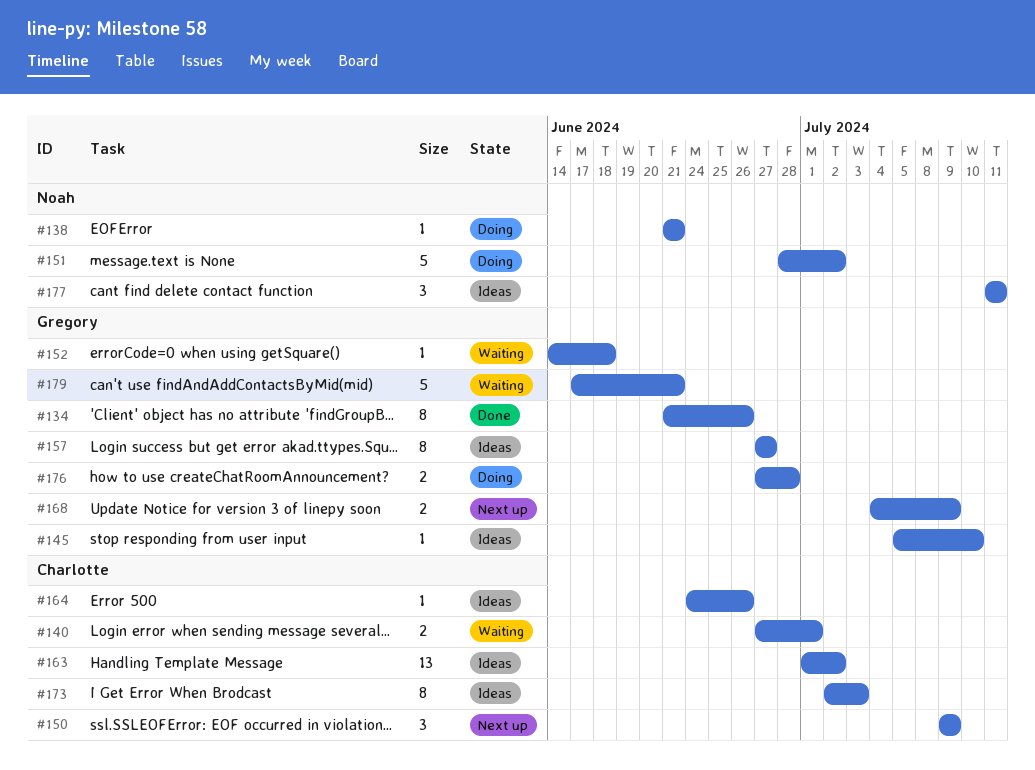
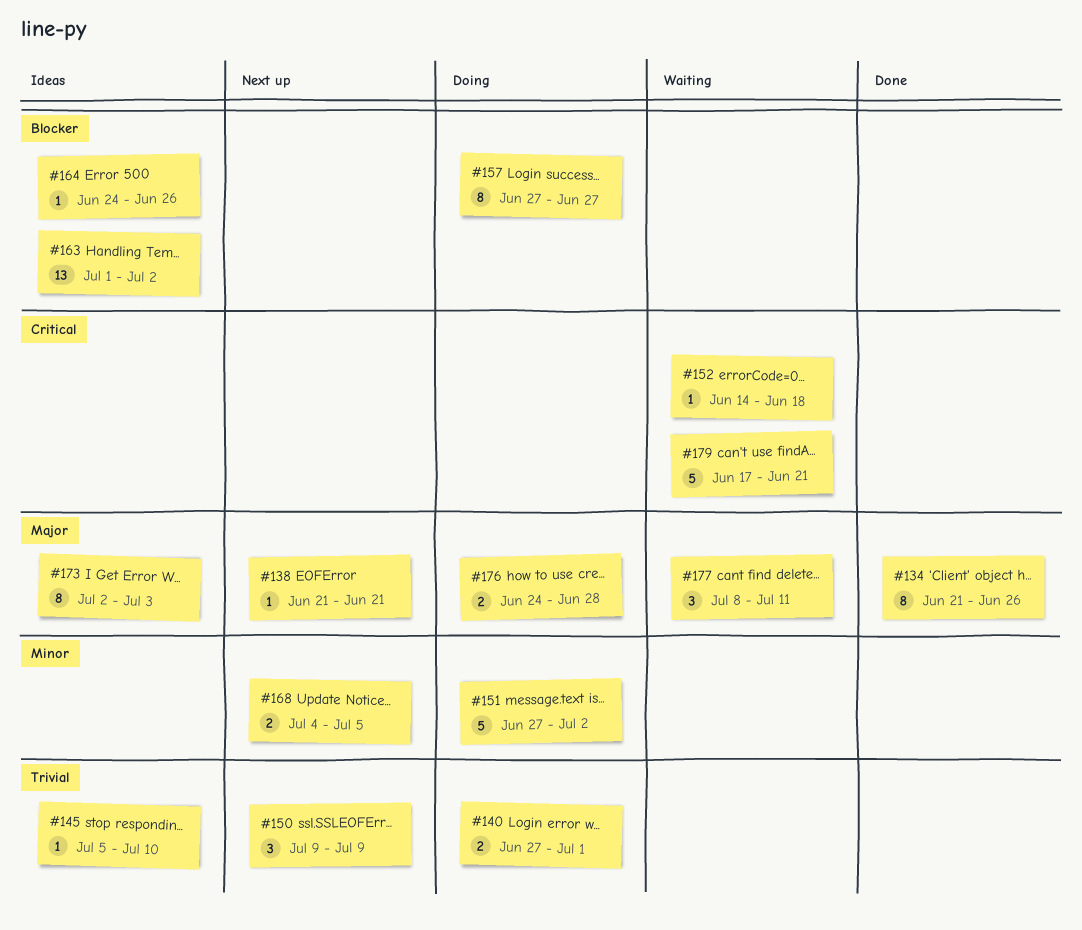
#138, status: Doing -> Next up
#140, status: Waiting -> Doing
#151, start: Jun 28 -> Jun 27
#157, status: Ideas -> Doing
#168, due: Jul 9 -> Jul 5
#176, start: Jun 27 -> Jun 24
#177, status: Ideas -> Waiting
#177, start: Jul 11 -> Jul 8

